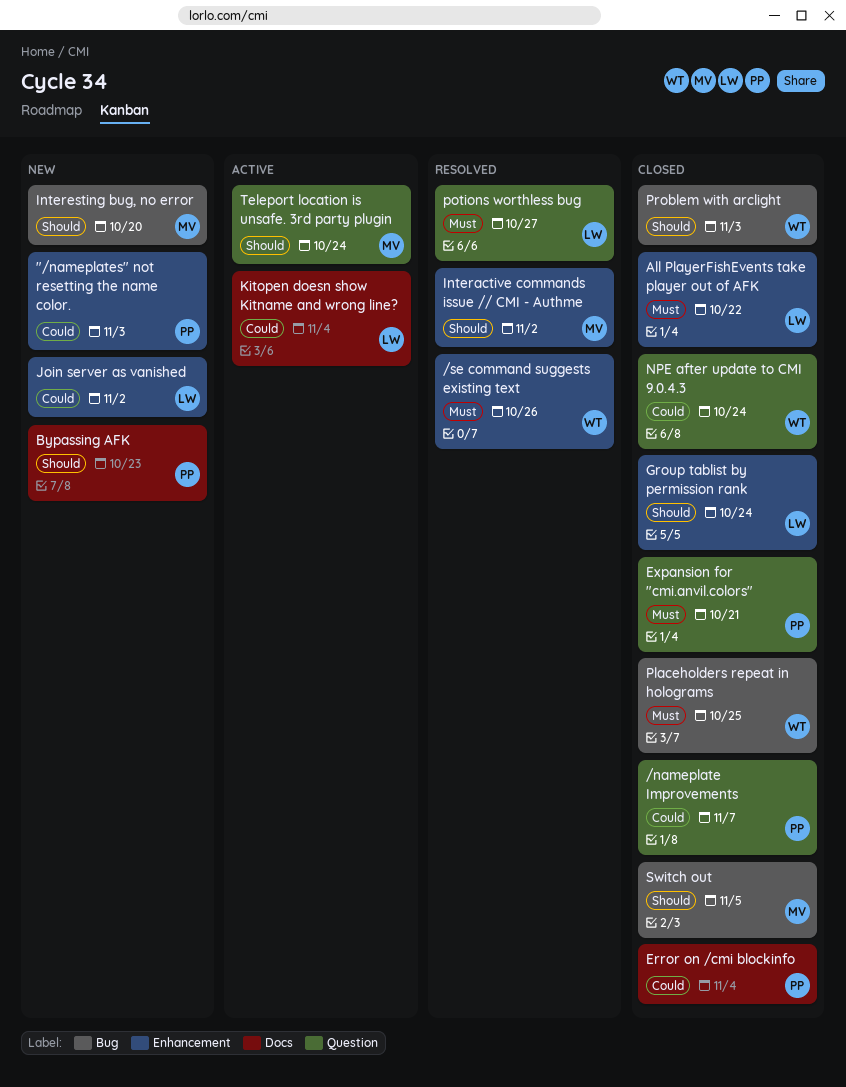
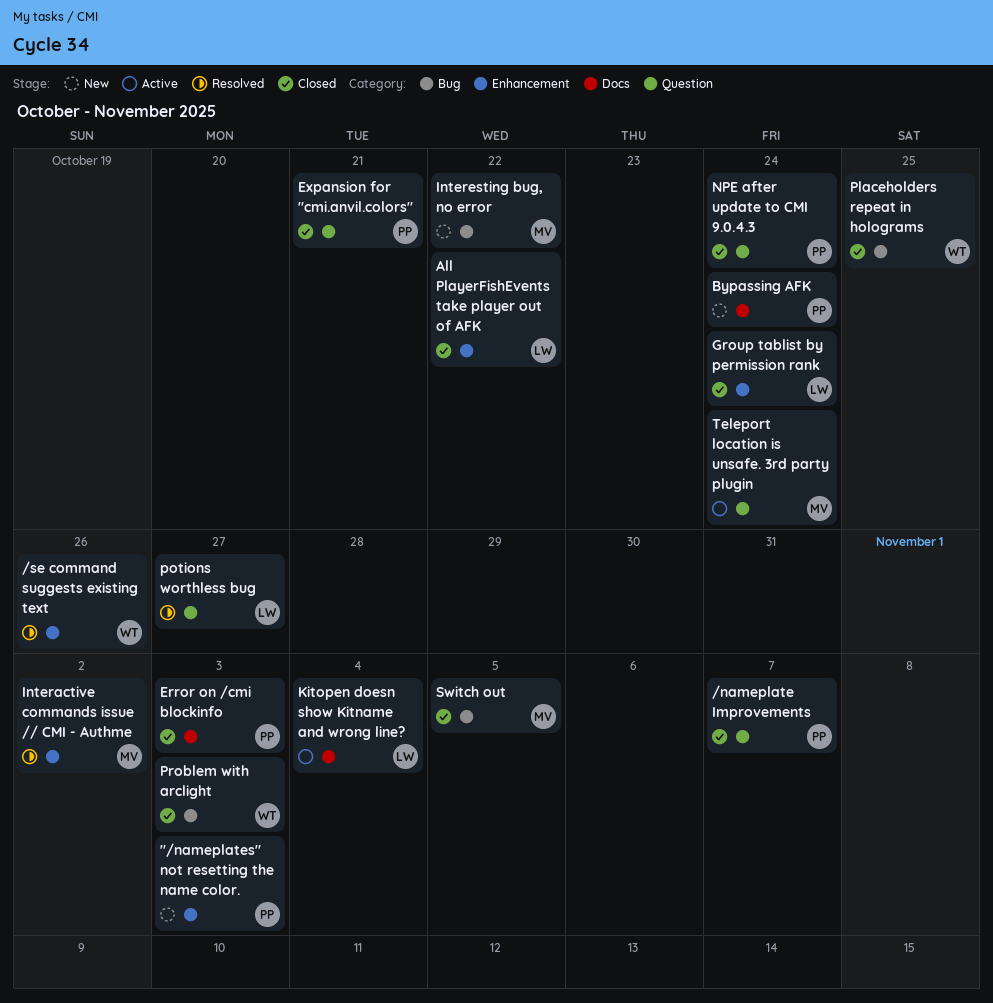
Bypassing AFK, due: Oct 23 -> Oct 24
Error on /cmi blockinfo, due: Nov 4 -> Nov 3
Interesting bug, no error, due: Oct 20 -> Oct 22
Join server as vanished: present -> none
NPE after update to CMI 9.0.4.3, owner: WT -> PP

